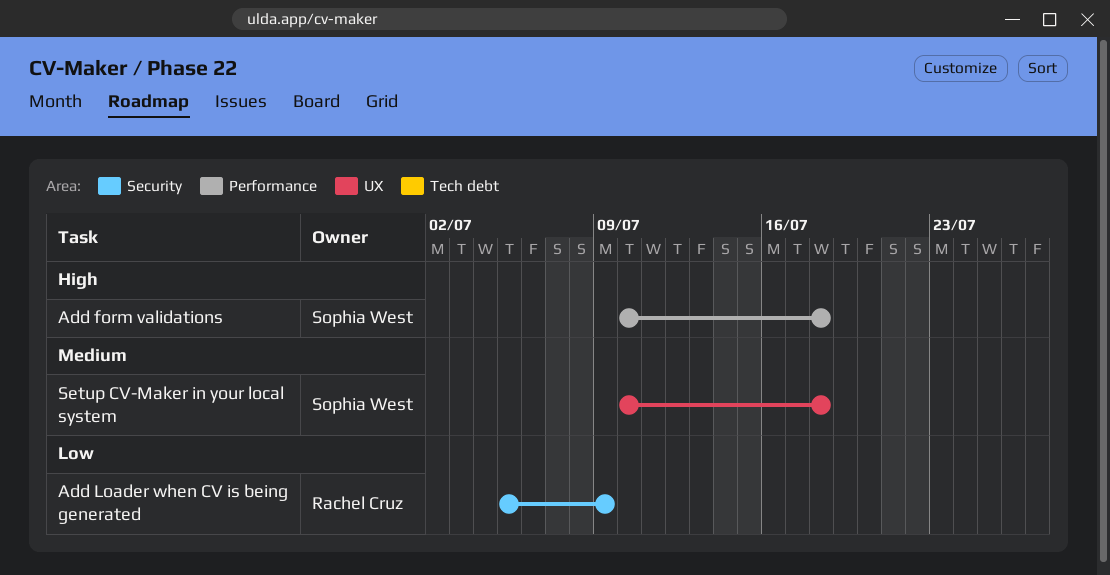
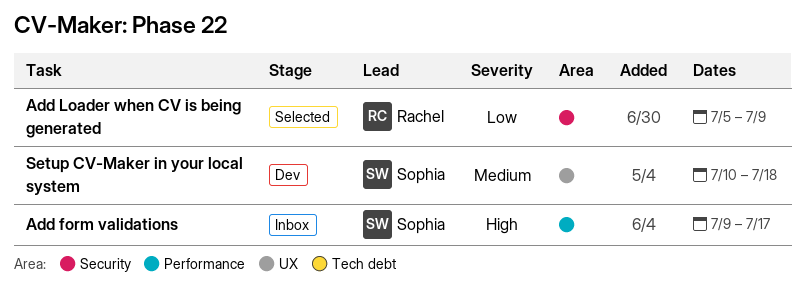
Add form validations, start: Jul 10 -> Jul 9
Add form validations, due: Jul 18 -> Jul 17

